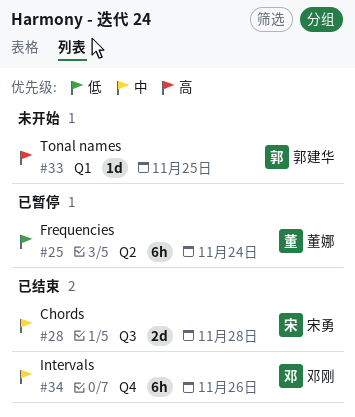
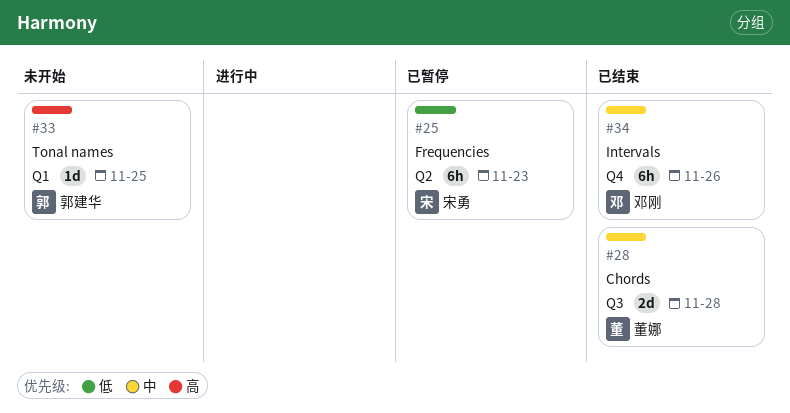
#25, owner: 董娜 -> 宋勇
#25, due: Nov 24 -> Nov 23
#28, owner: 宋勇 -> 董娜

